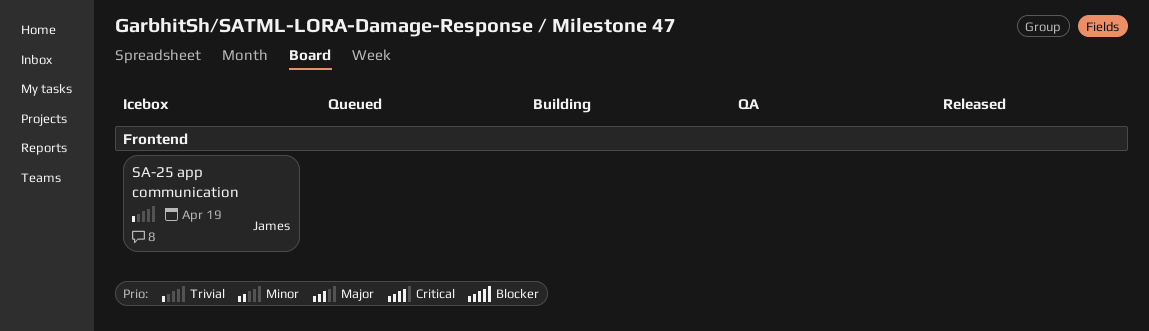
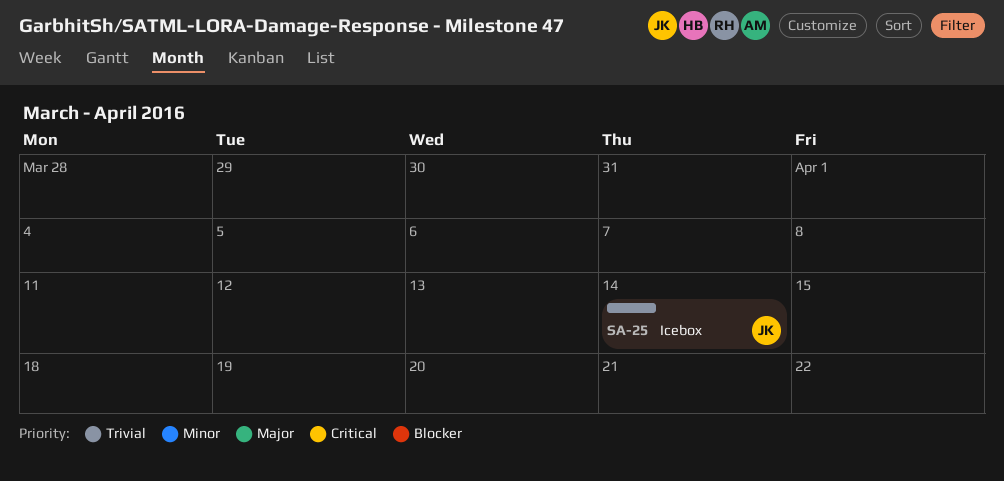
SA-25, due: Apr 19 -> Apr 14

